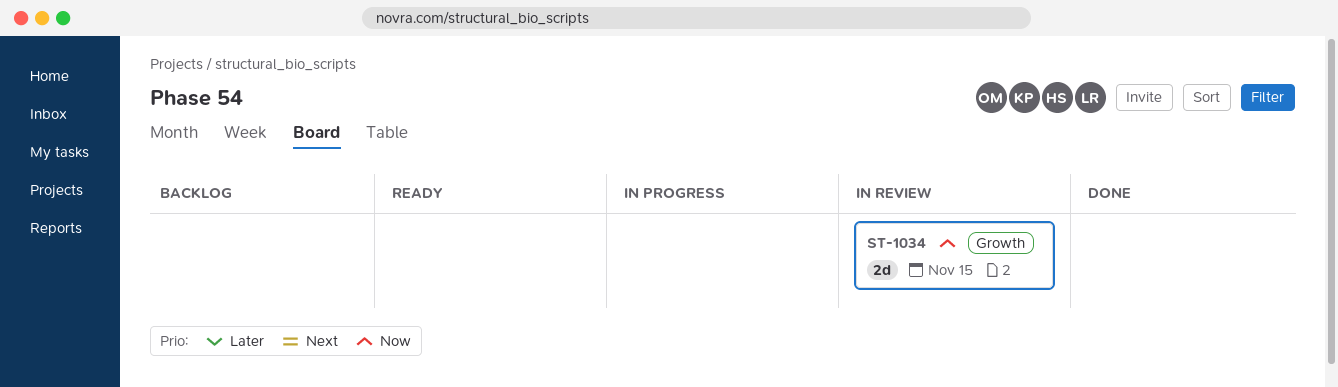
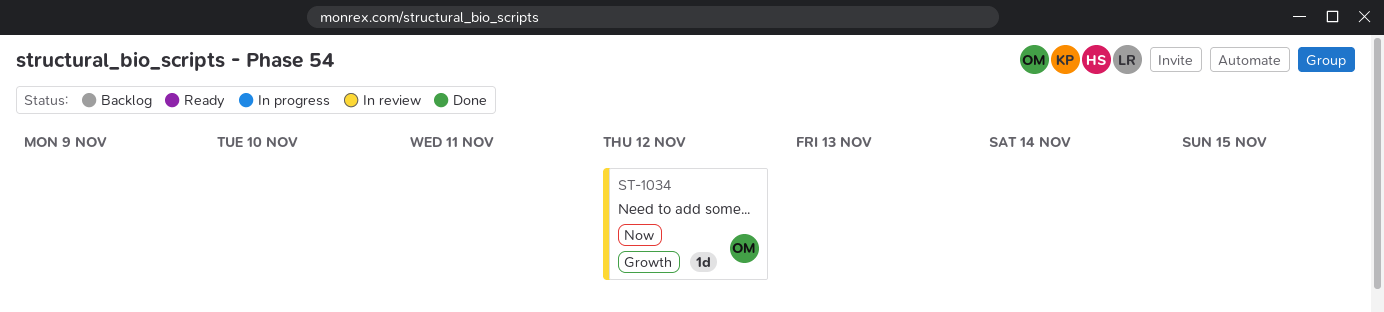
ST-1034, estimate: 2d -> 1d
ST-1034, due: Nov 15 -> Nov 12

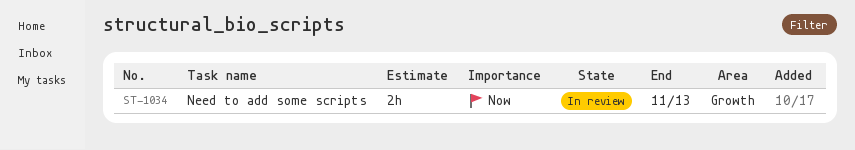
ST-1034, estimate: 1d -> 2h
ST-1034, due: Nov 12 -> Nov 13

